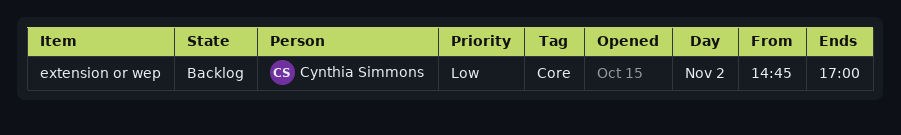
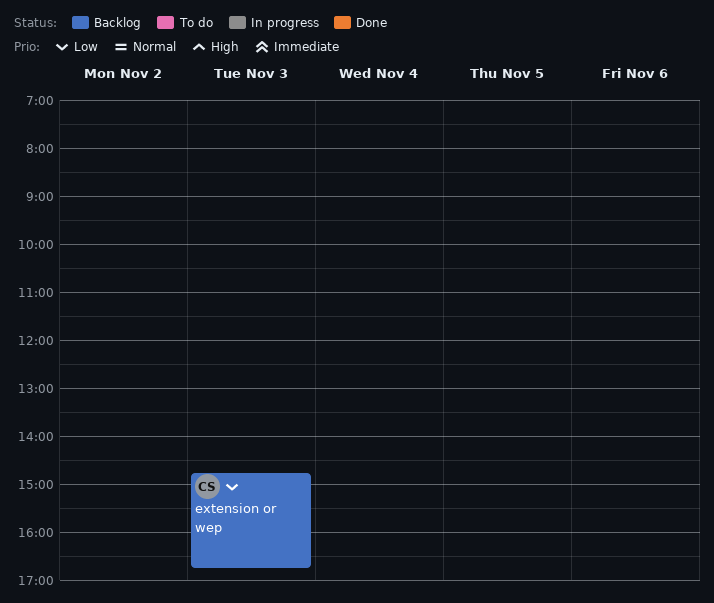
extension or wep, day: Nov 2 -> Nov 3
extension or wep, ends: 17:00 -> 16:45

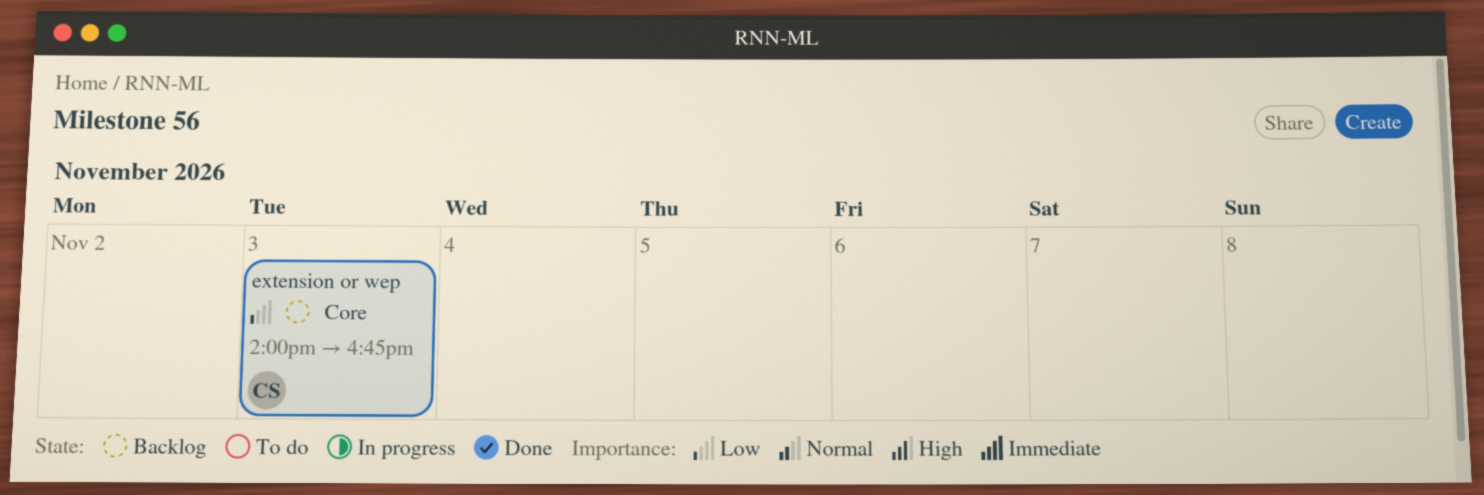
extension or wep, begins: 14:45 -> 14:00

